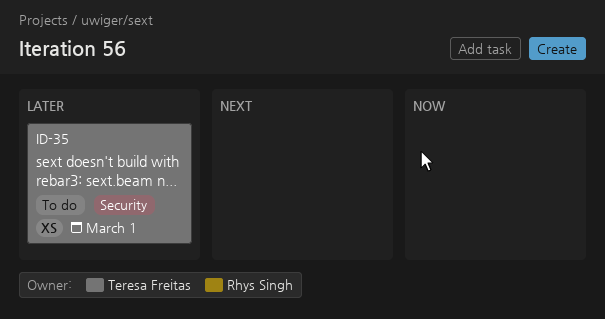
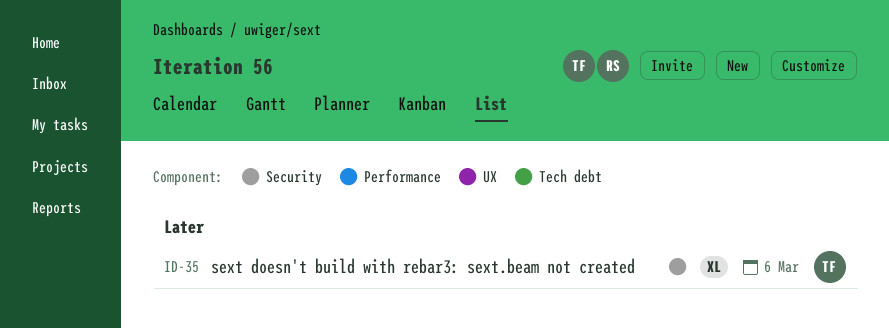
ID-35, estimate: XS -> XL
ID-35, due: Mar 1 -> Mar 6

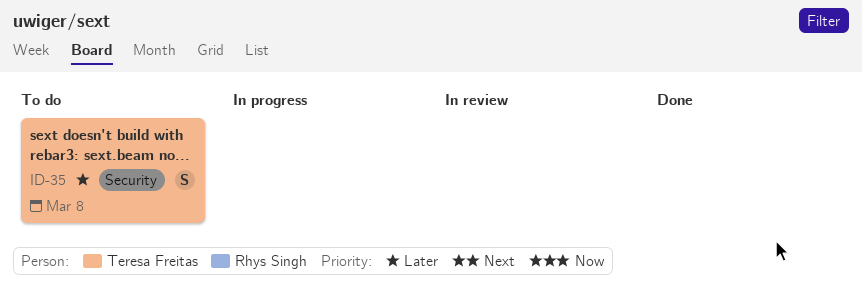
ID-35, estimate: XL -> S
ID-35, due: Mar 6 -> Mar 8

